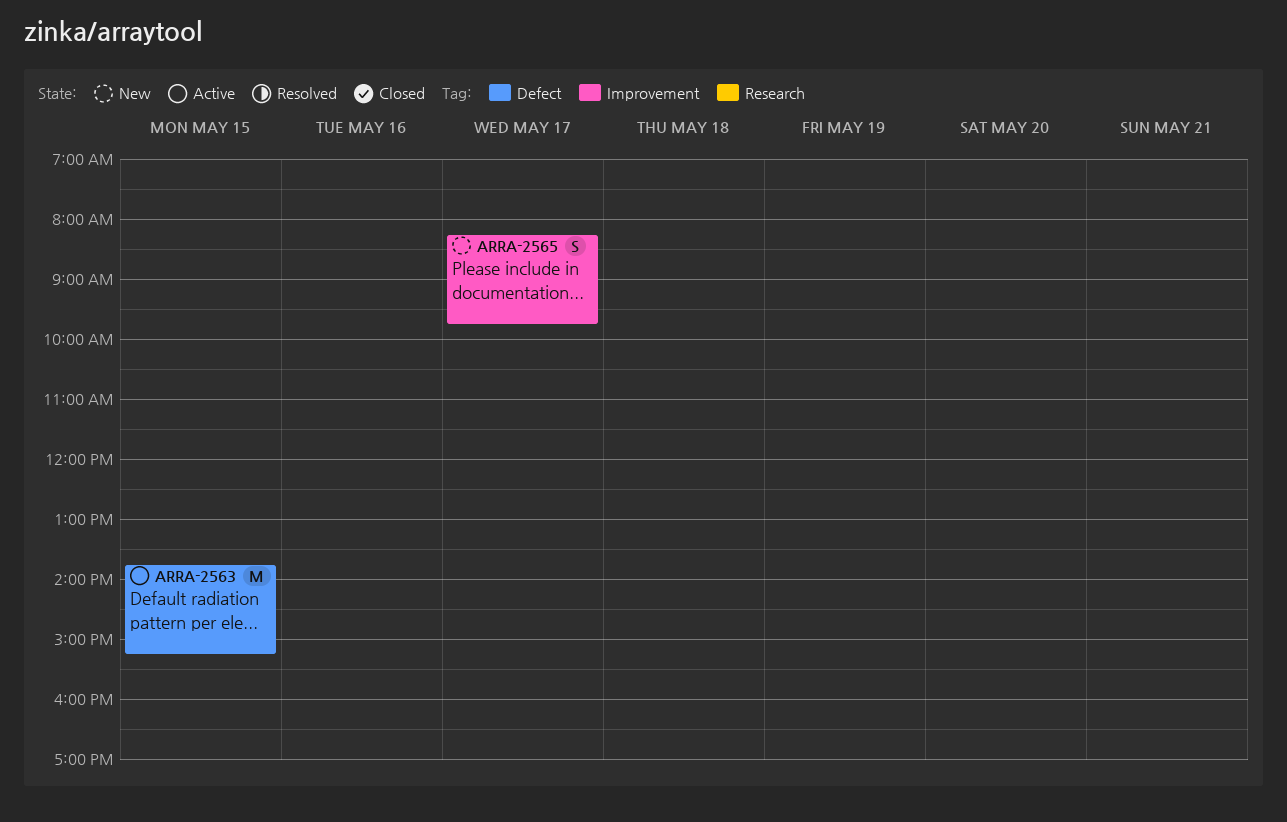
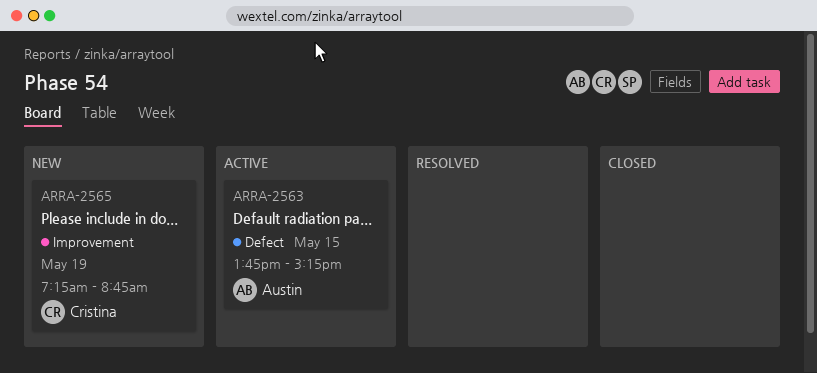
ARRA-2565, day: May 17 -> May 19
ARRA-2565, begins: 08:15 -> 07:15
ARRA-2565, ends: 09:45 -> 08:45

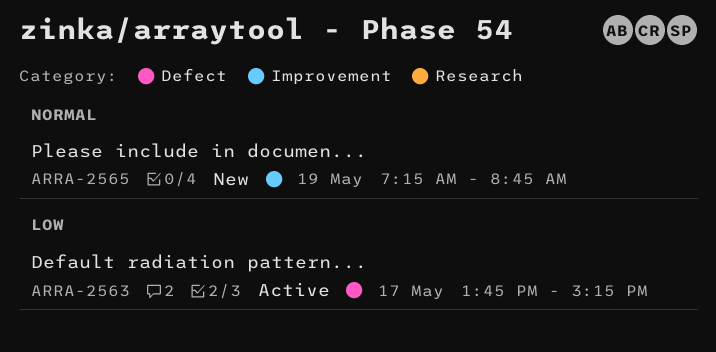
ARRA-2563, day: May 15 -> May 17

